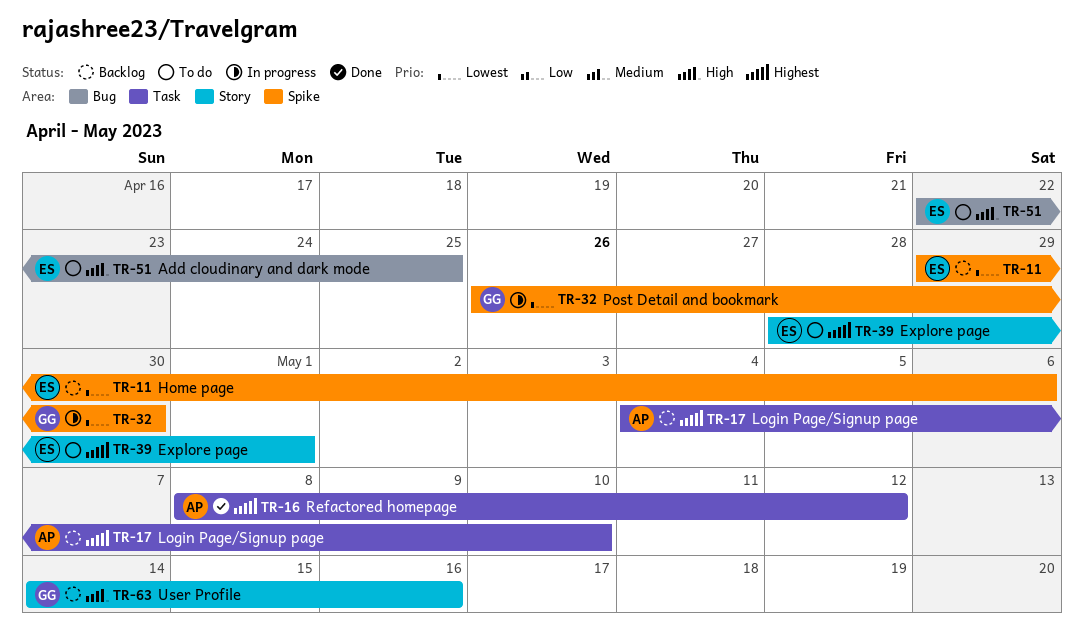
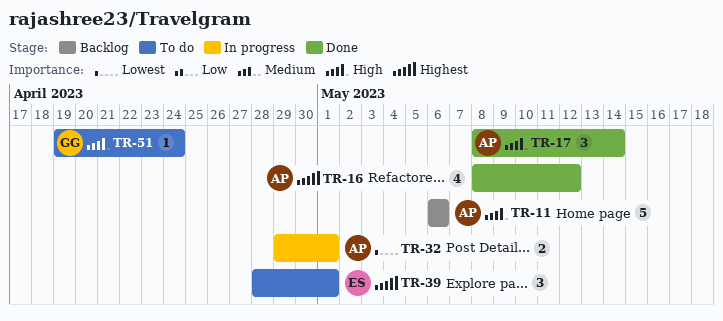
TR-11, owner: ES -> AP
TR-11, priority: Lowest -> High
TR-11, start: Apr 29 -> May 6
TR-17, status: Backlog -> Done
TR-17, priority: Highest -> High
TR-17, start: May 4 -> May 8
TR-17, due: May 10 -> May 14
TR-32, owner: GG -> AP
TR-32, start: Apr 26 -> Apr 29
TR-32, due: Apr 30 -> May 1
TR-51, owner: ES -> GG
TR-51, start: Apr 22 -> Apr 19
TR-51, due: Apr 25 -> Apr 24
TR-63: present -> none

